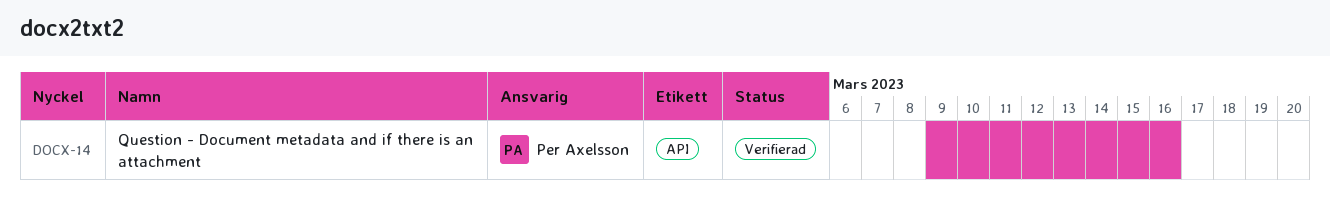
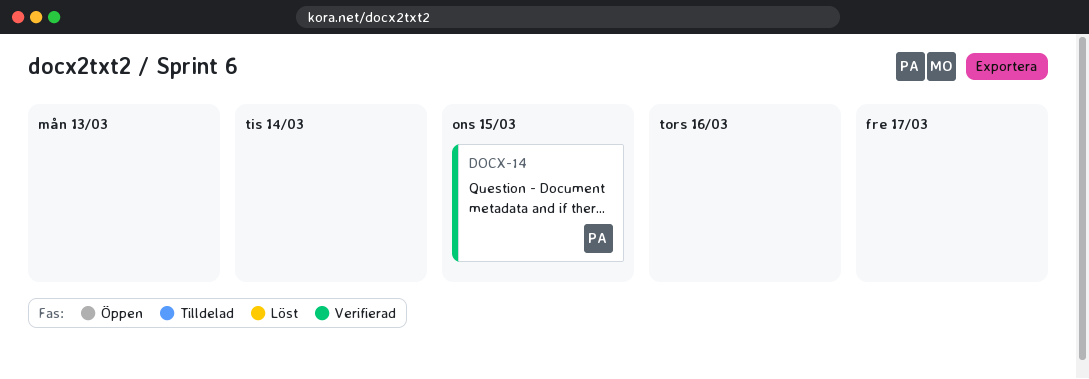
DOCX-14, due: Mar 16 -> Mar 15

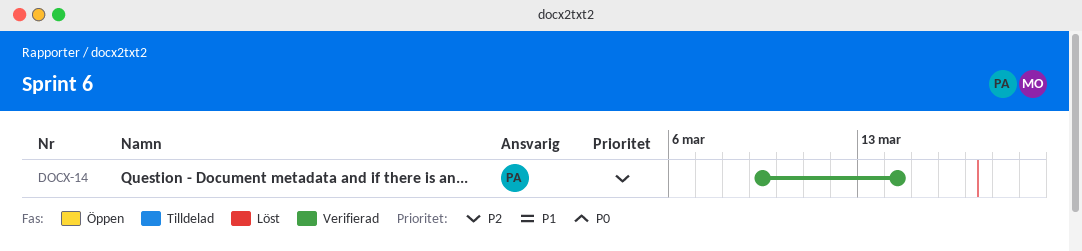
DOCX-14, due: Mar 15 -> Mar 14

